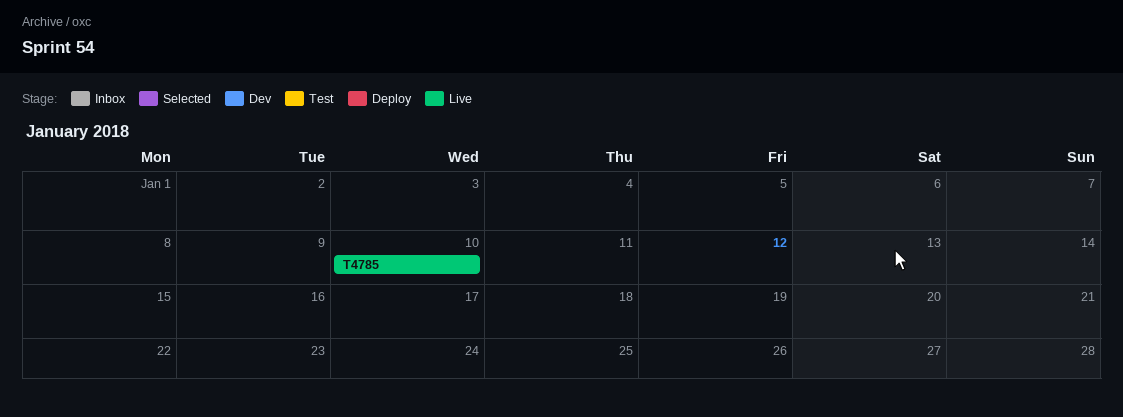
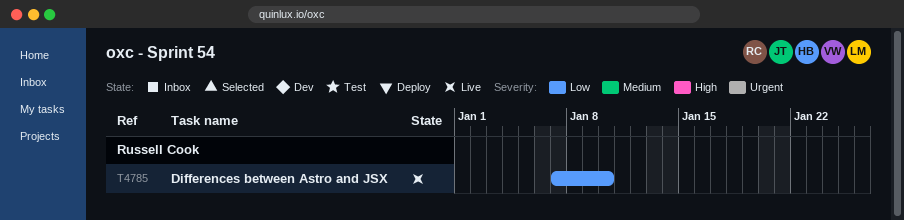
T4785, start: Jan 10 -> Jan 7

